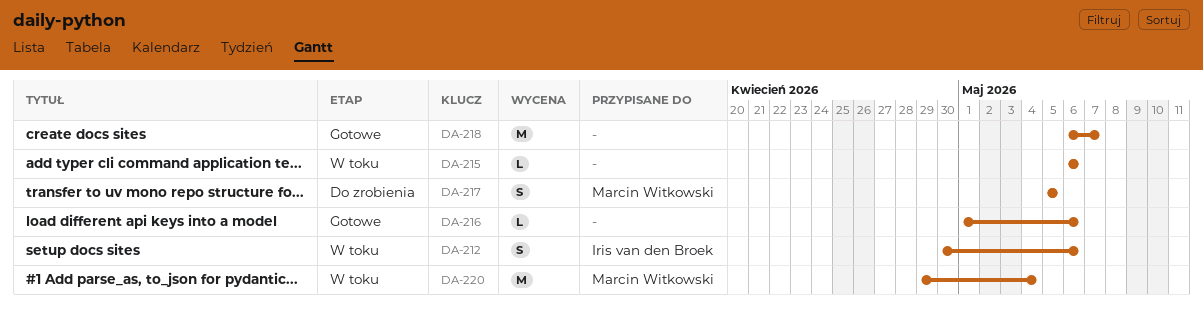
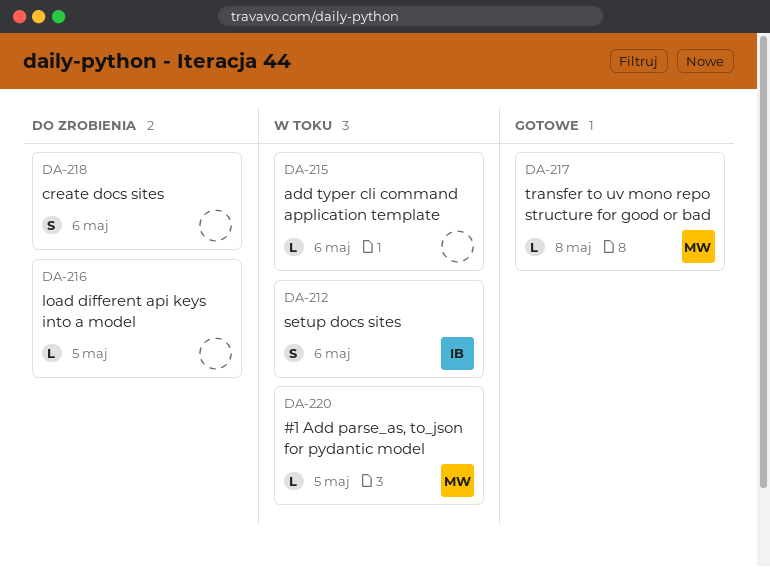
DA-216, status: Gotowe -> Do zrobienia
DA-216, due: May 6 -> May 5
DA-217, status: Do zrobienia -> Gotowe
DA-217, estimate: S -> L
DA-217, due: May 5 -> May 8
DA-218, status: Gotowe -> Do zrobienia
DA-218, estimate: M -> S
DA-218, due: May 7 -> May 6
DA-220, estimate: M -> L
DA-220, due: May 4 -> May 5

